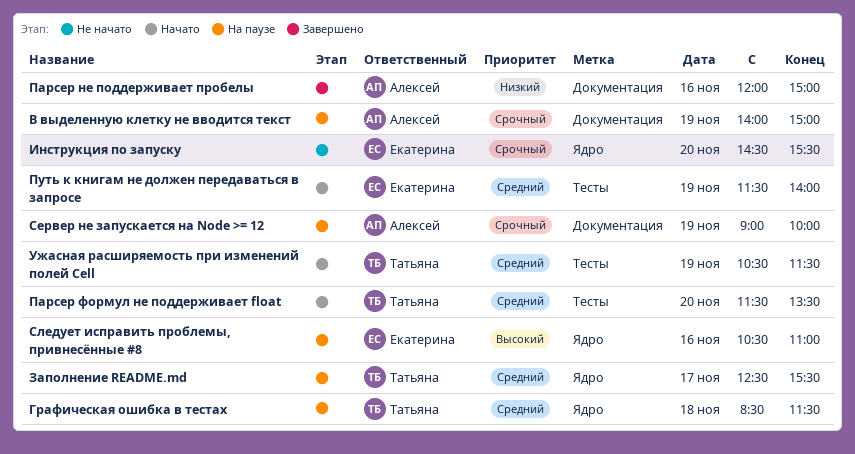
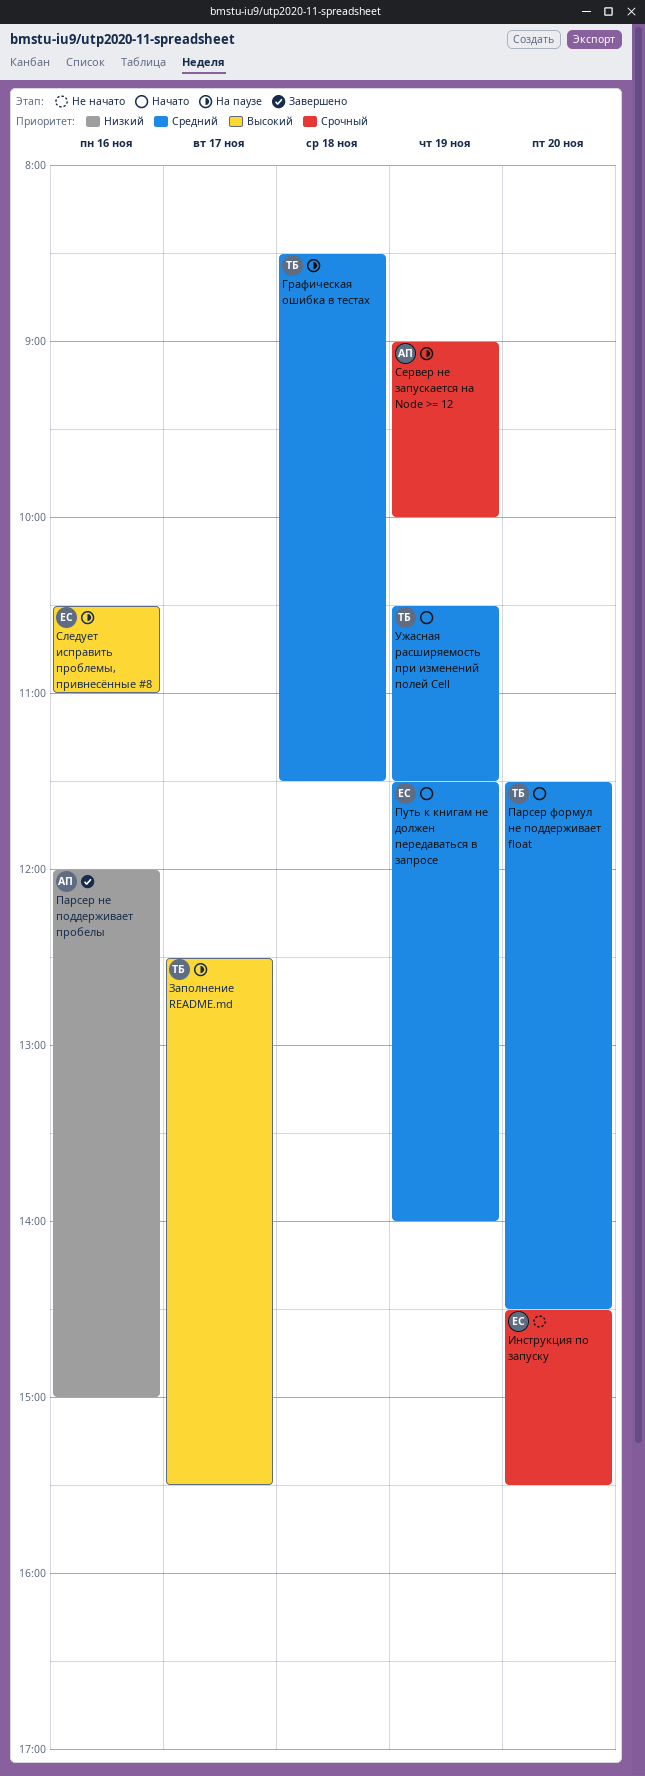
В выделенную клетку не вводится текст: present -> none
Заполнение README.md, priority: Средний -> Высокий
Парсер формул не поддерживает float, ends: 13:30 -> 14:30

